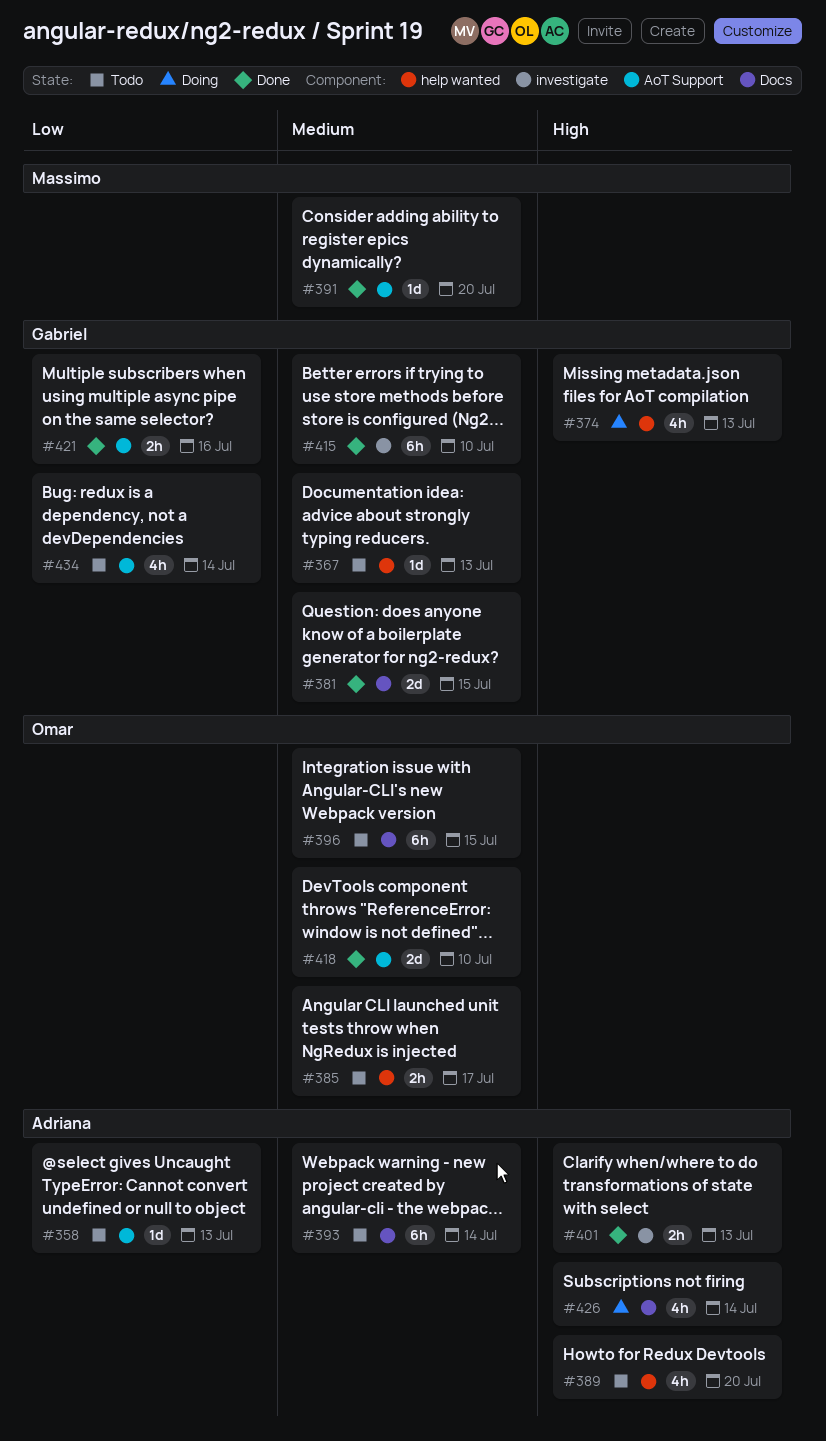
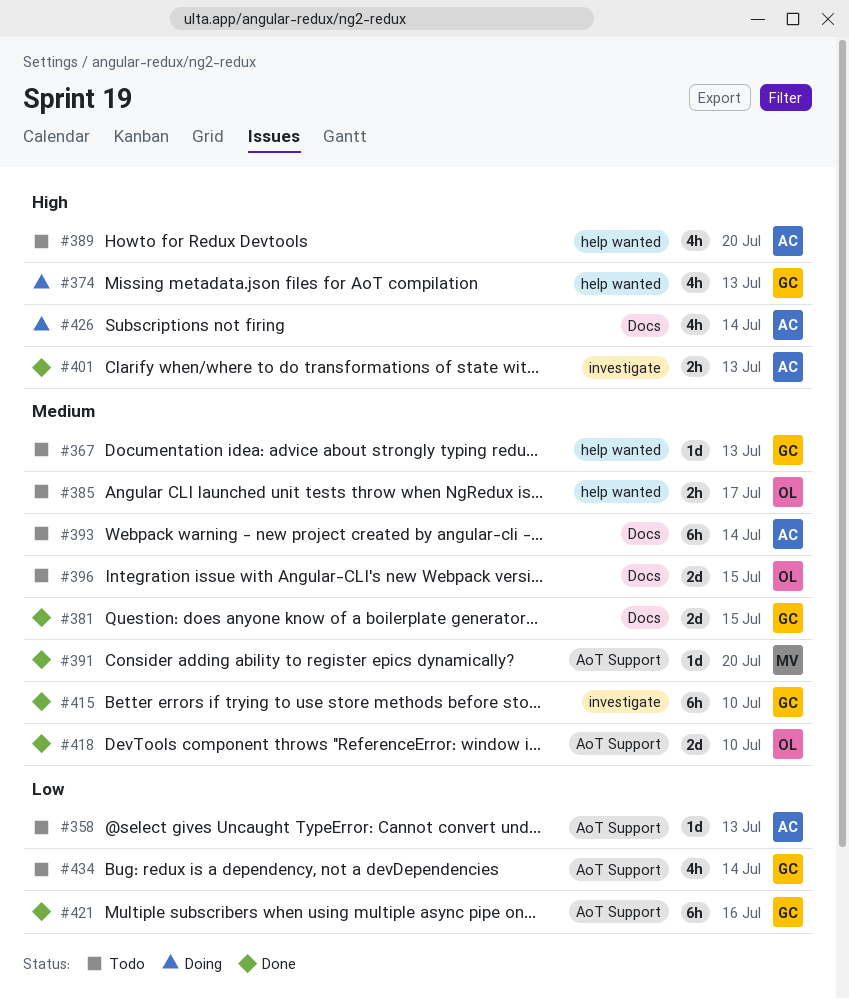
#396, estimate: 6h -> 2d
#421, estimate: 2h -> 6h

